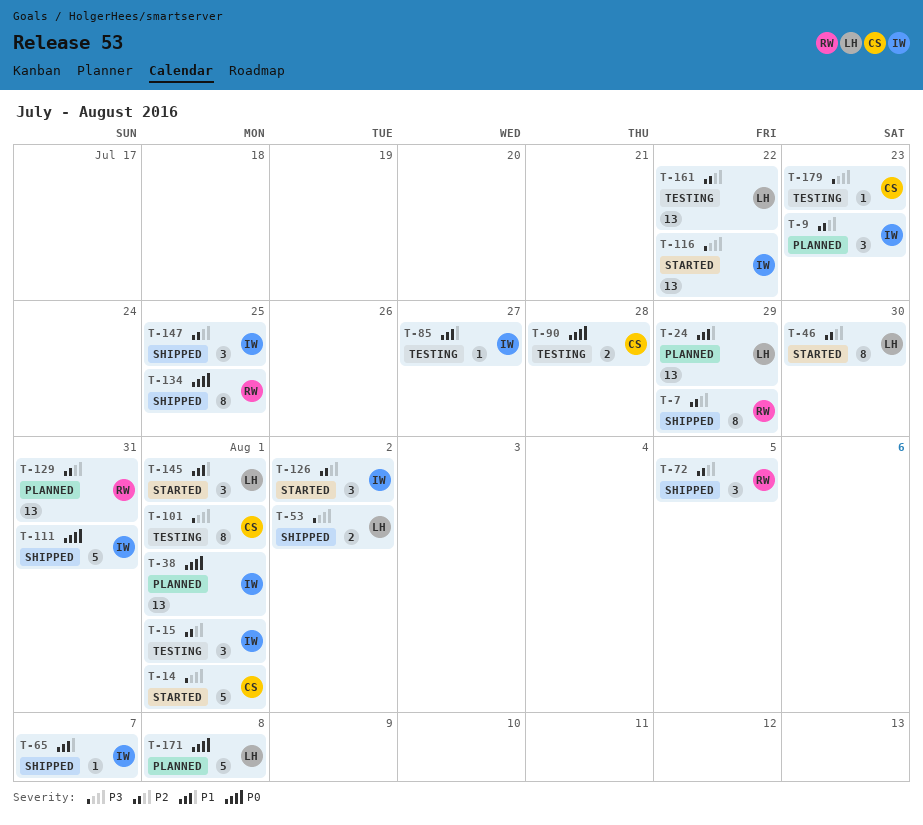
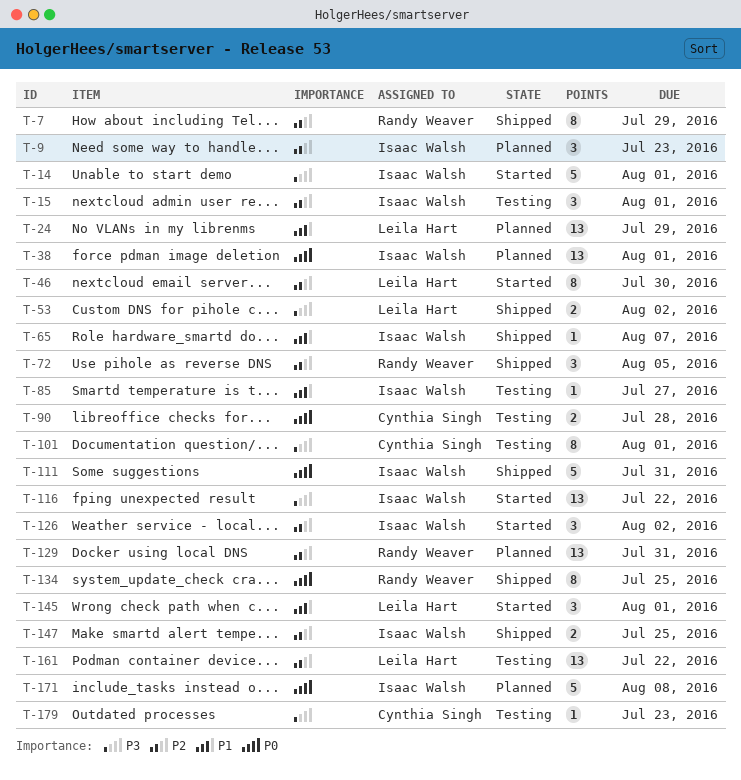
T-14, owner: Cynthia Singh -> Isaac Walsh
T-147, estimate: 3 -> 2
T-171, owner: Leila Hart -> Isaac Walsh

